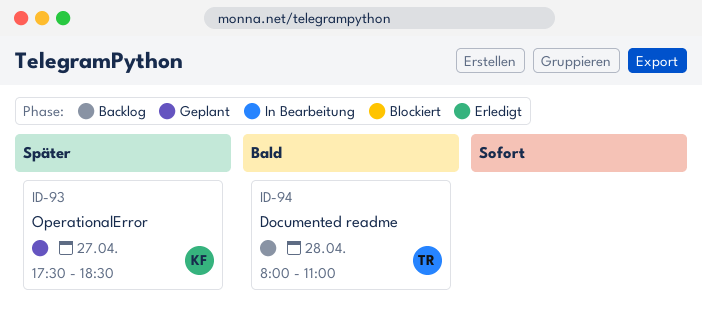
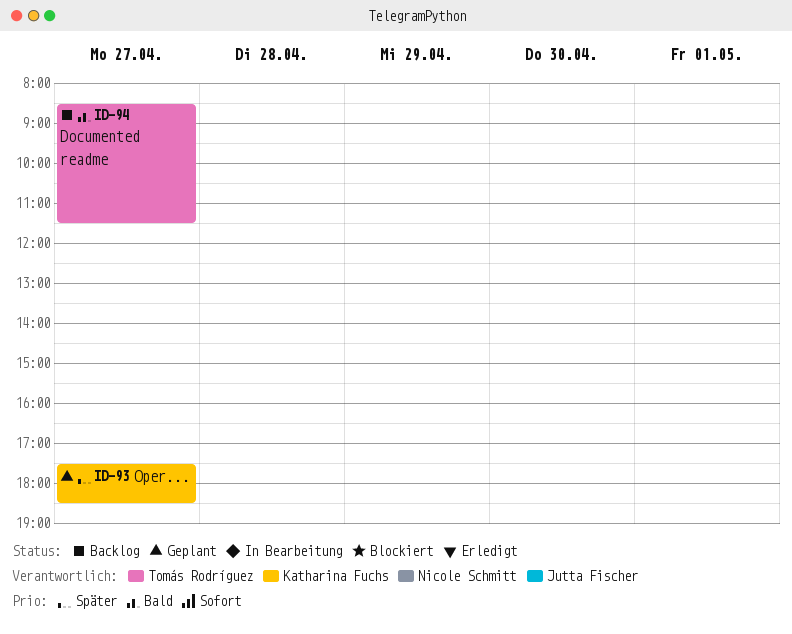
ID-94, day: Apr 28 -> Apr 27
ID-94, begins: 08:00 -> 08:30
ID-94, ends: 11:00 -> 11:30

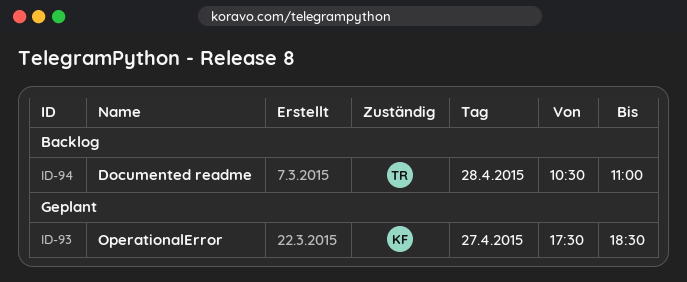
ID-94, day: Apr 27 -> Apr 28
ID-94, begins: 08:30 -> 10:30
ID-94, ends: 11:30 -> 11:00

